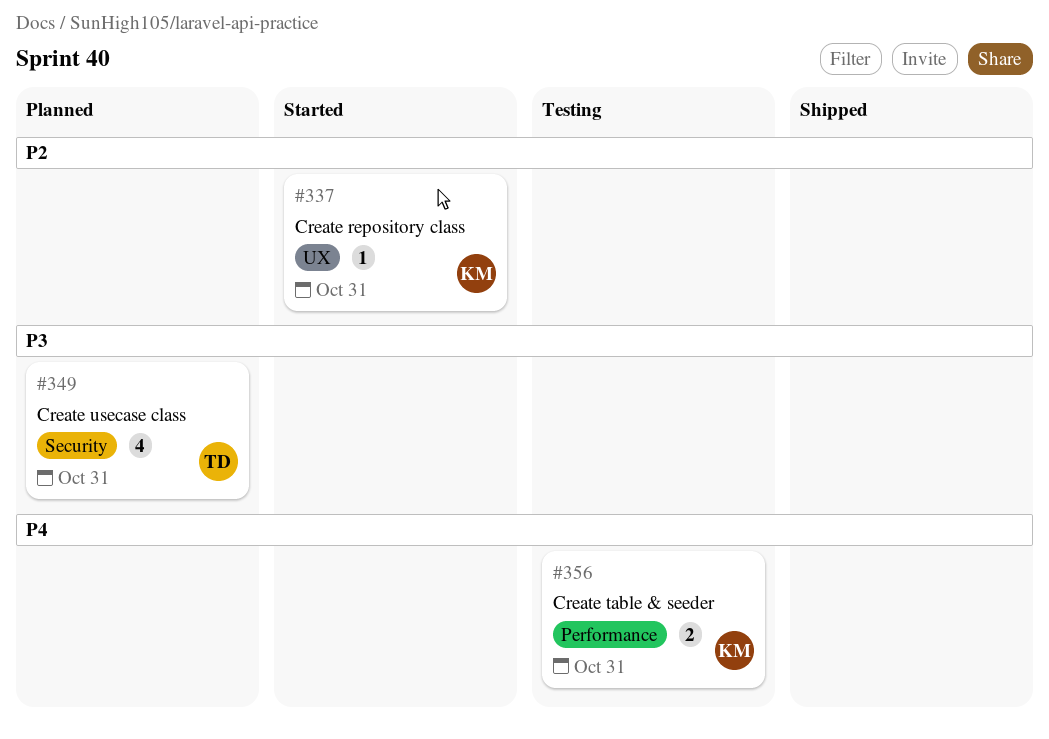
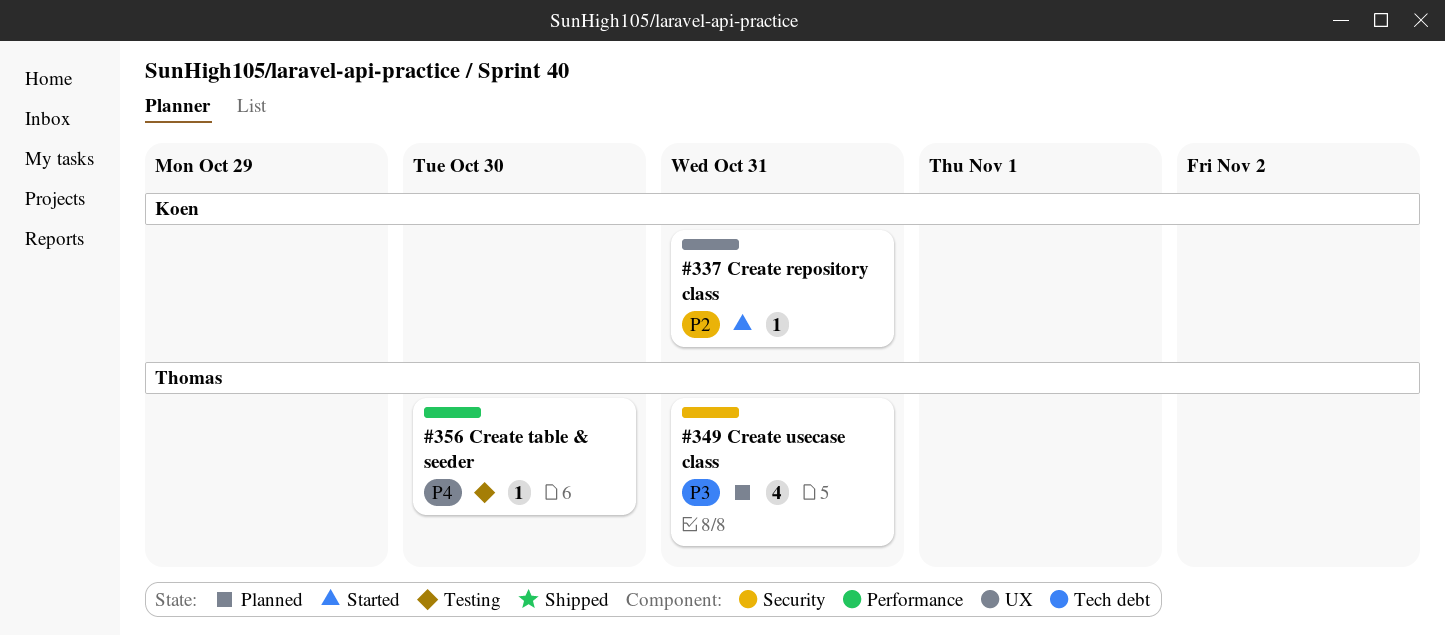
#356, owner: Koen -> Thomas
#356, estimate: 2 -> 1
#356, due: Oct 31 -> Oct 30

